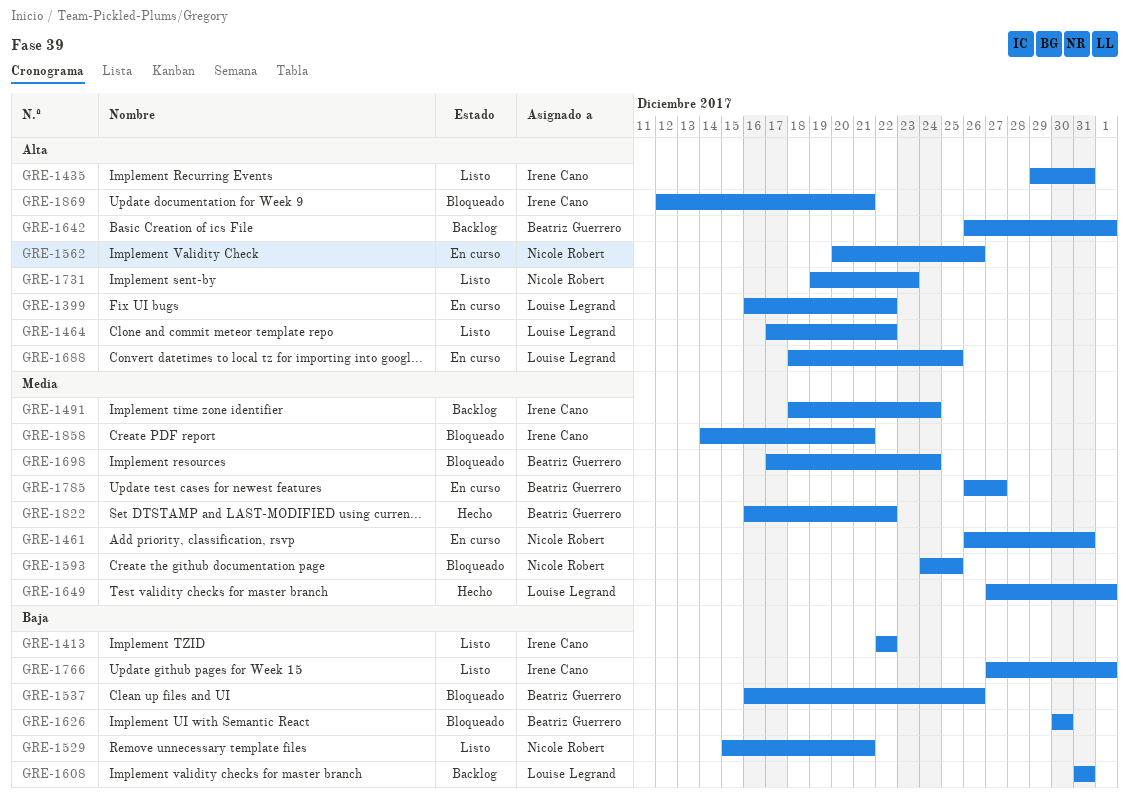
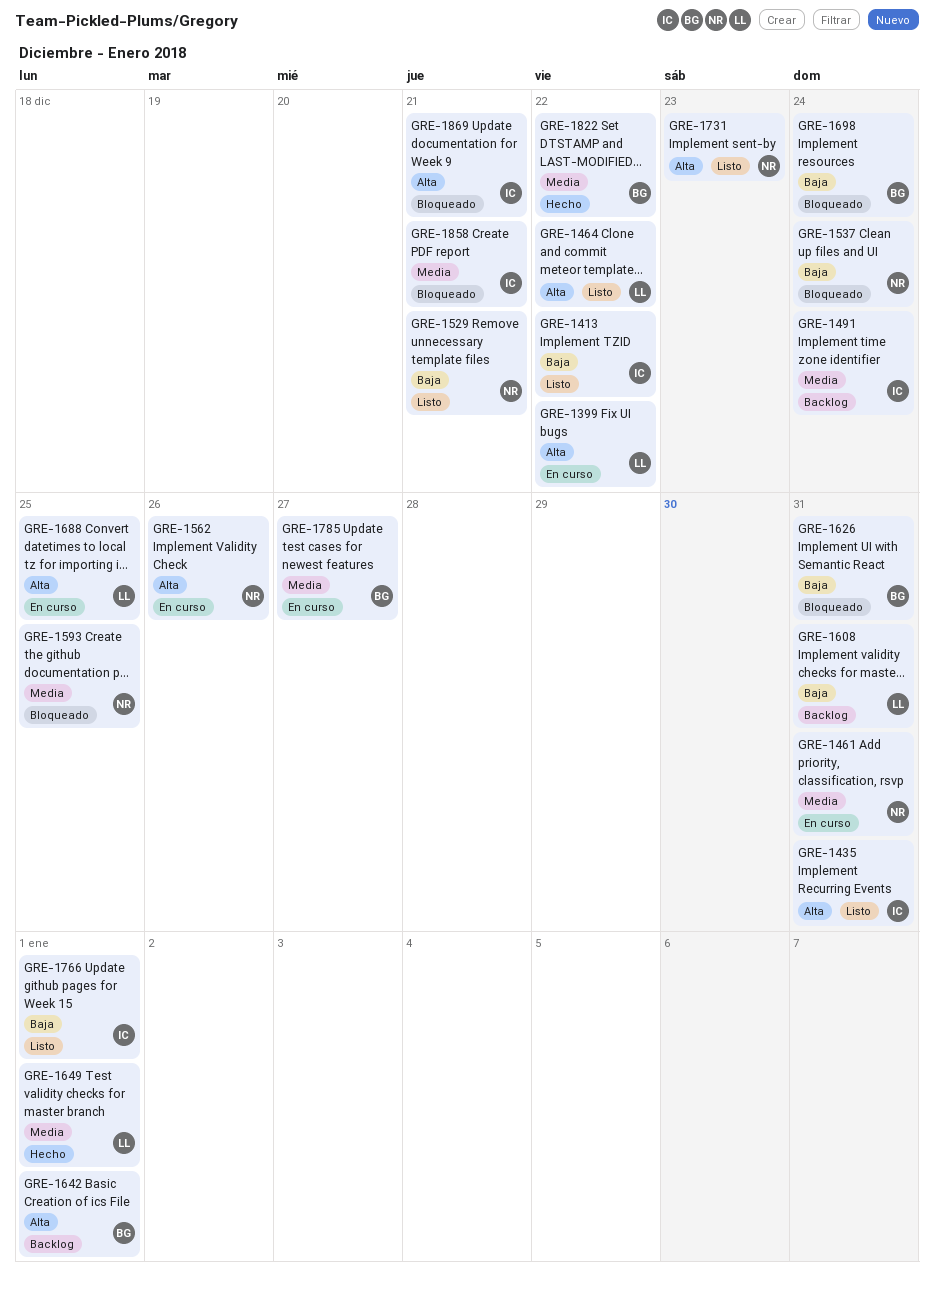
GRE-1537, owner: Beatriz Guerrero -> Nicole Robert
GRE-1537, due: Dec 26 -> Dec 24
GRE-1626, due: Dec 30 -> Dec 31
GRE-1698, priority: Media -> Baja

